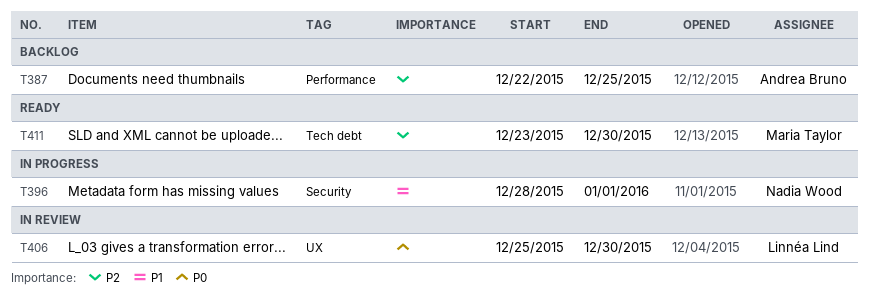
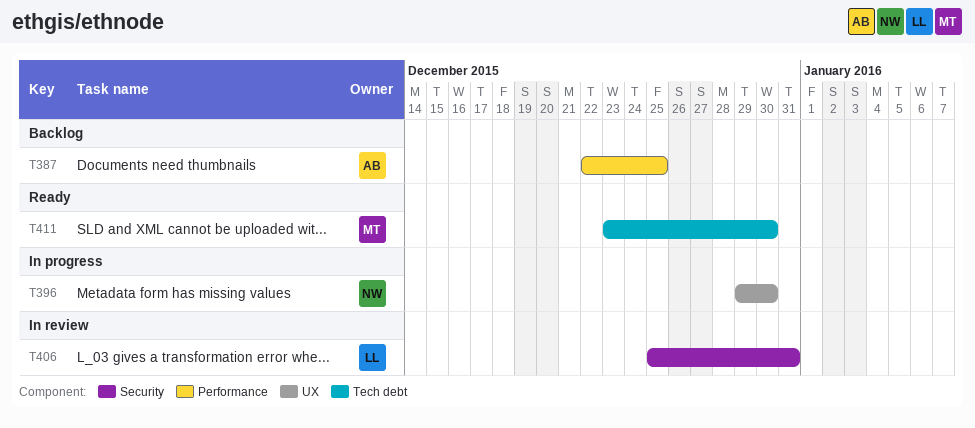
T396, label: Security -> UX
T396, start: Dec 28 -> Dec 29
T396, due: Jan 1 -> Dec 30
T406, label: UX -> Security
T406, due: Dec 30 -> Dec 31

